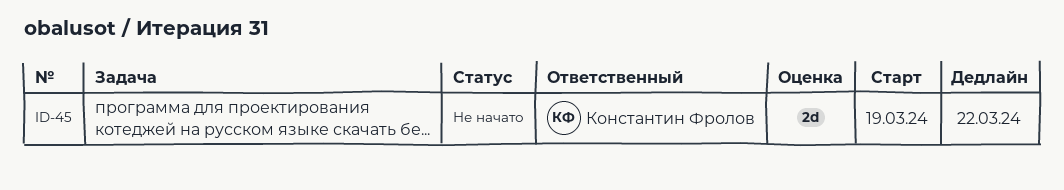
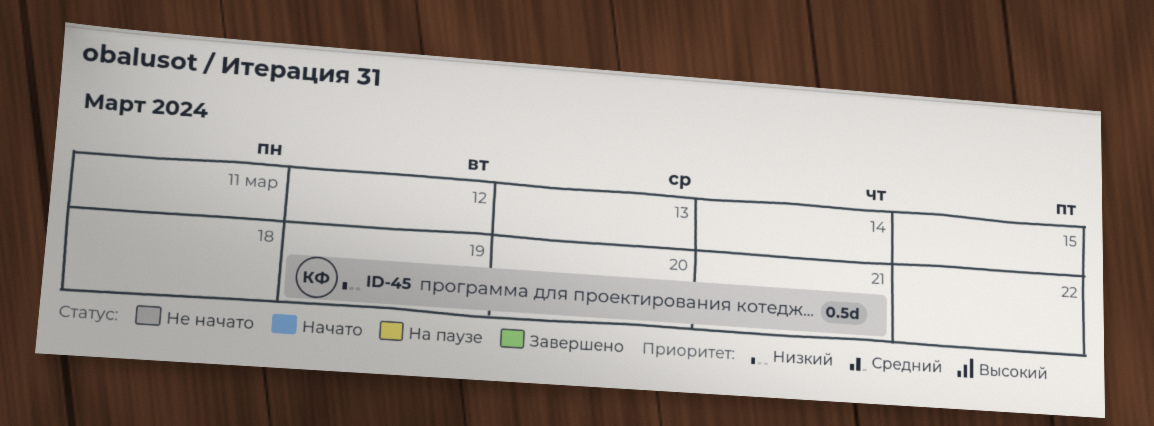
ID-45, estimate: 2d -> 0.5d
ID-45, due: Mar 22 -> Mar 21

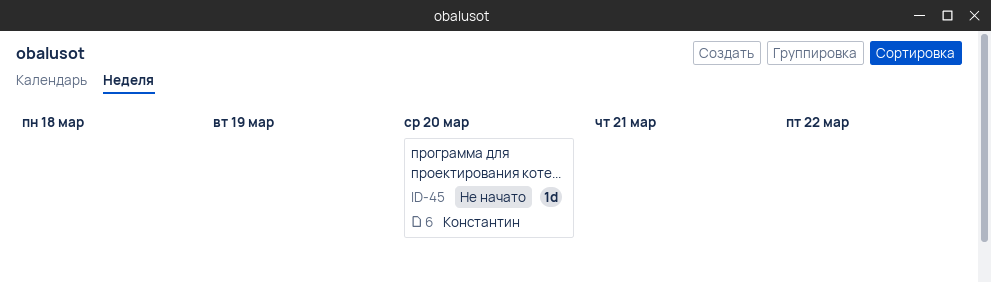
ID-45, estimate: 0.5d -> 1d
ID-45, due: Mar 21 -> Mar 20

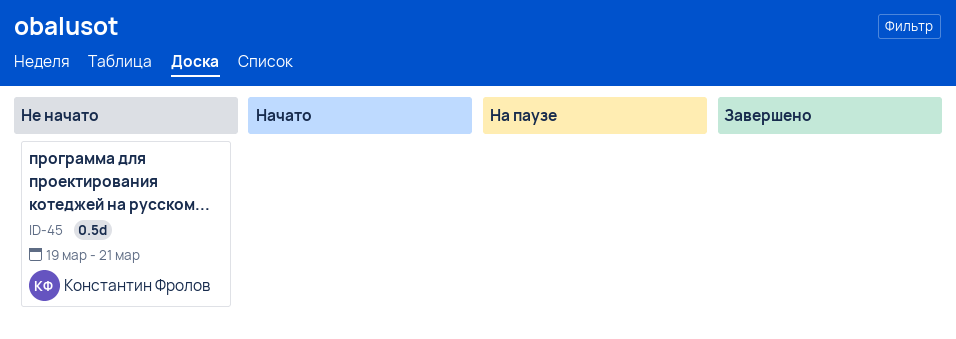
ID-45, estimate: 1d -> 0.5d
ID-45, due: Mar 20 -> Mar 21

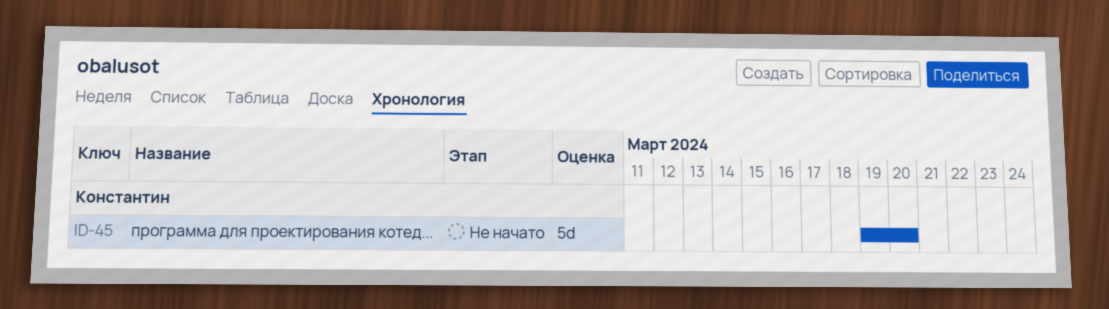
ID-45, estimate: 0.5d -> 5d
ID-45, due: Mar 21 -> Mar 20

